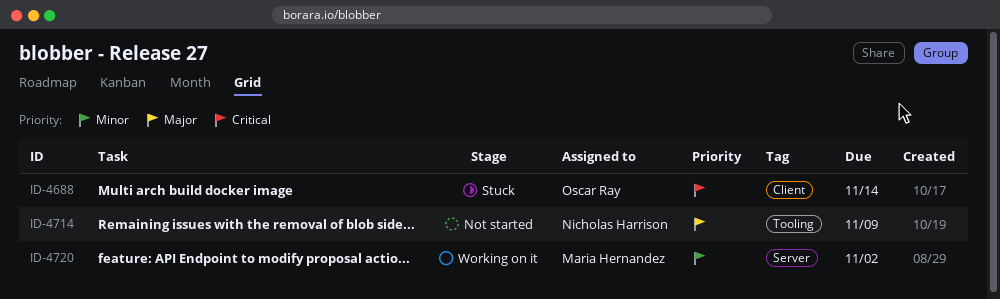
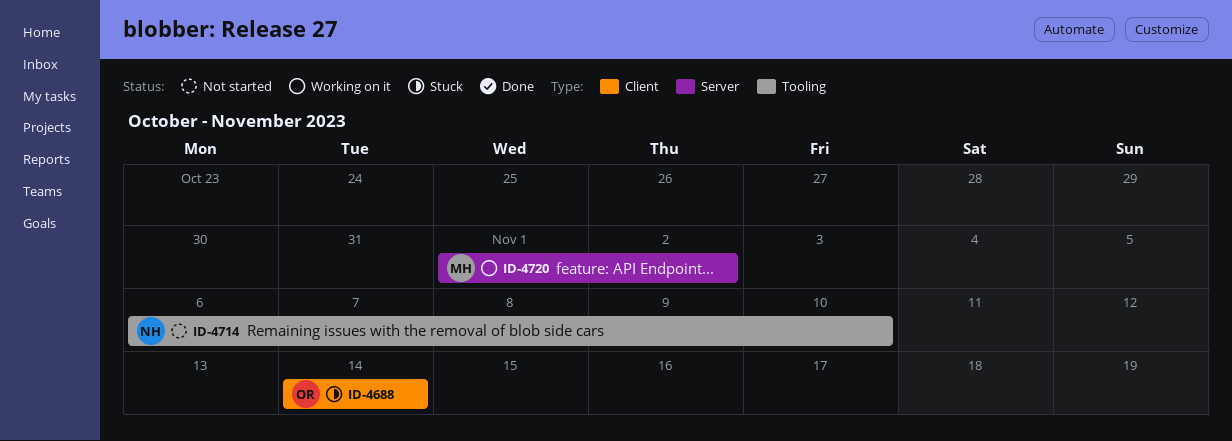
ID-4714, due: Nov 9 -> Nov 10

